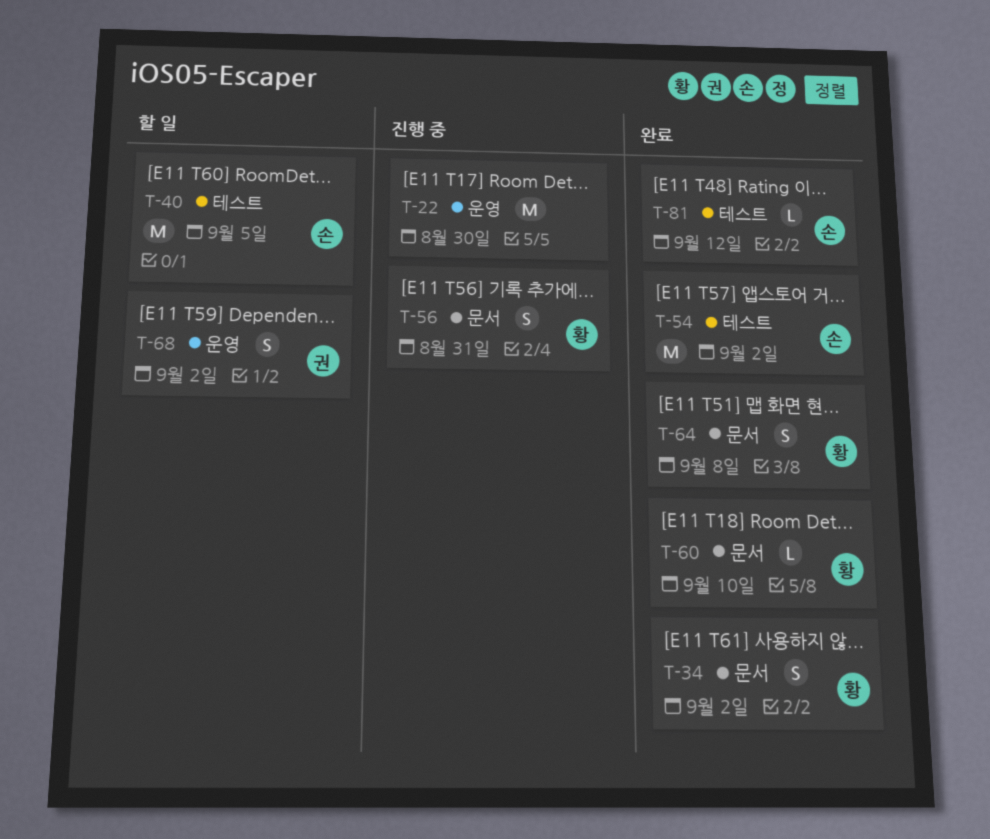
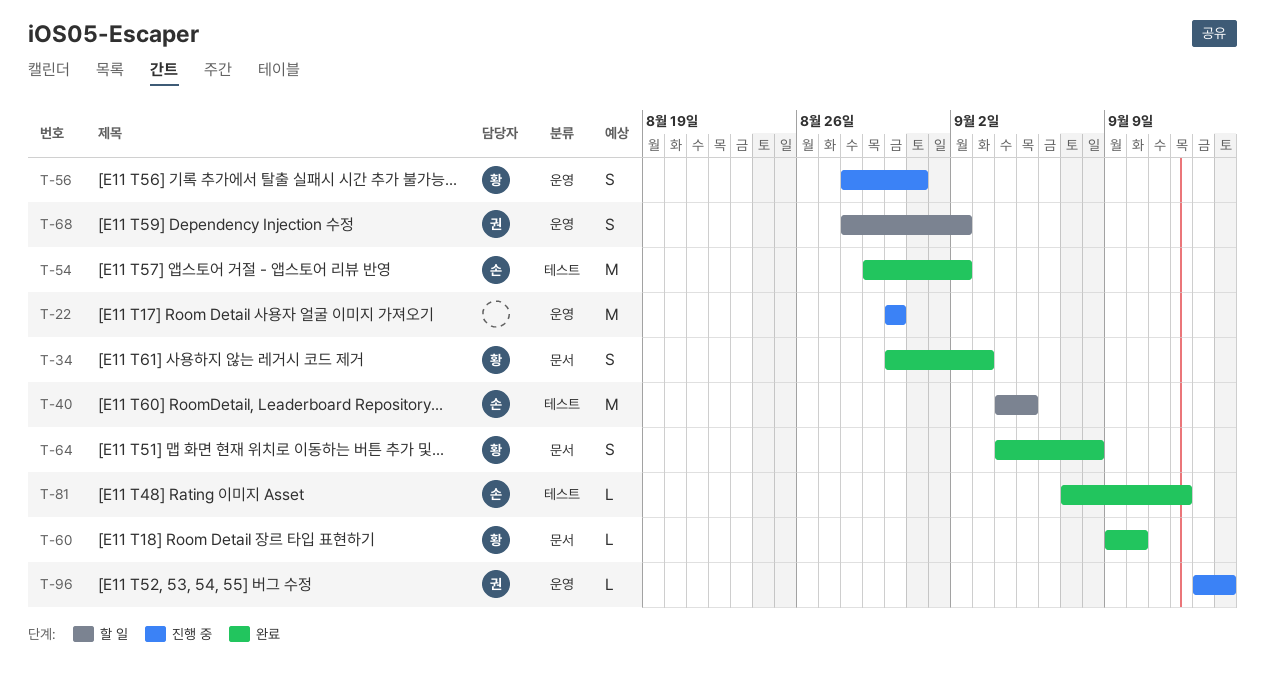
T-34, due: Sep 2 -> Sep 3
T-56, label: 문서 -> 운영
T-96: none -> present

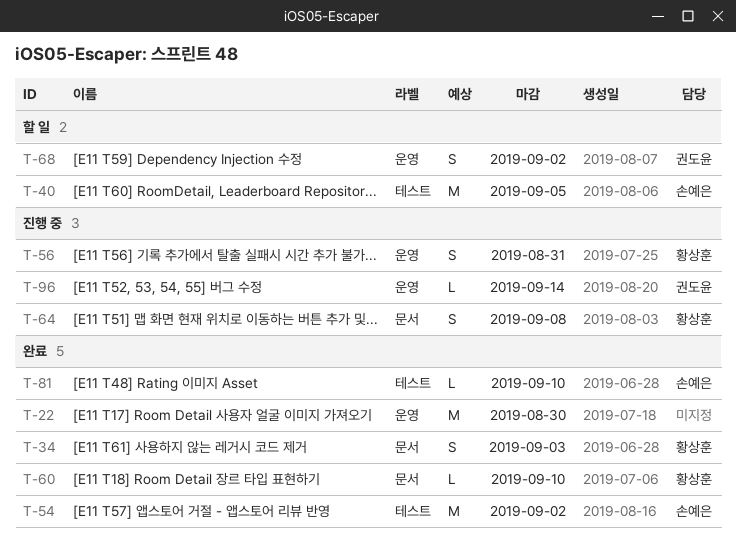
T-22, status: 진행 중 -> 완료
T-64, status: 완료 -> 진행 중
T-81, due: Sep 12 -> Sep 10

